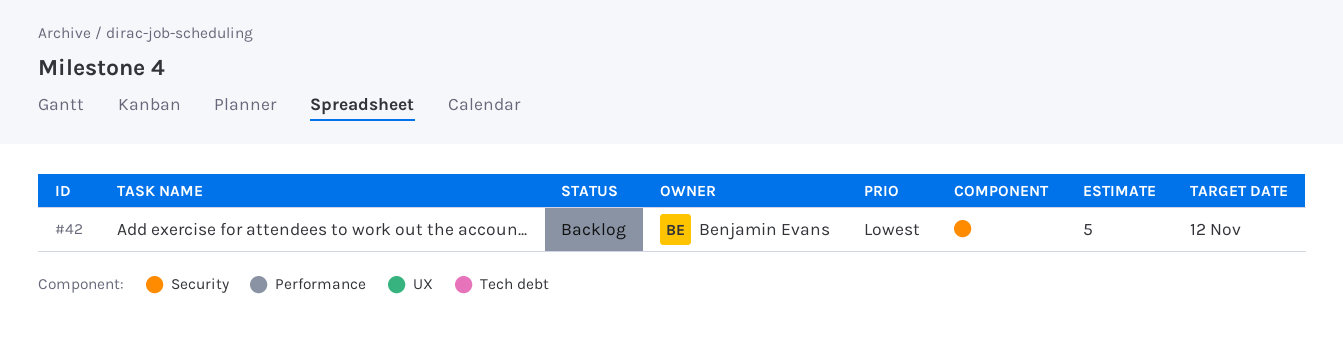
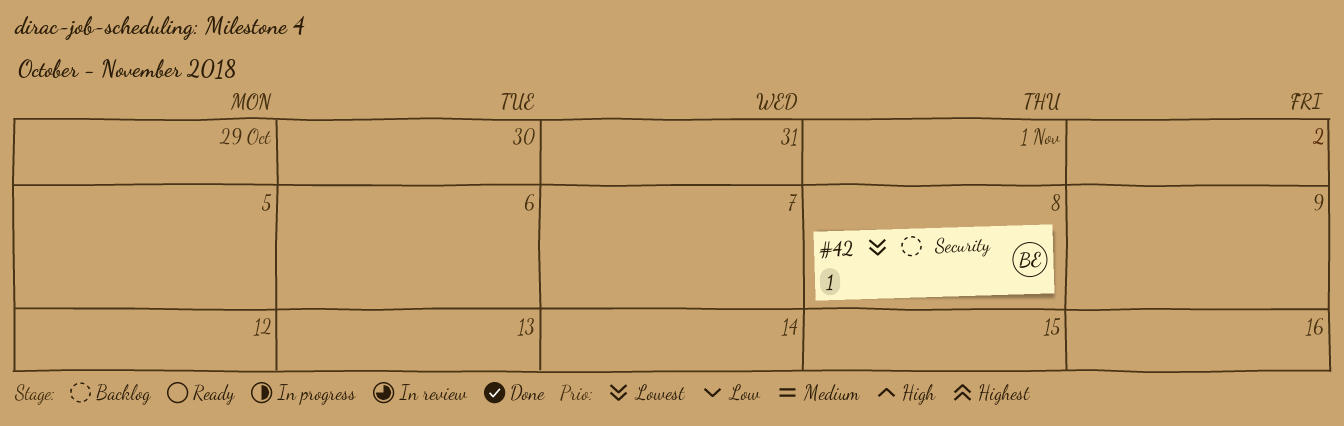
#42, estimate: 5 -> 1
#42, due: Nov 12 -> Nov 8

